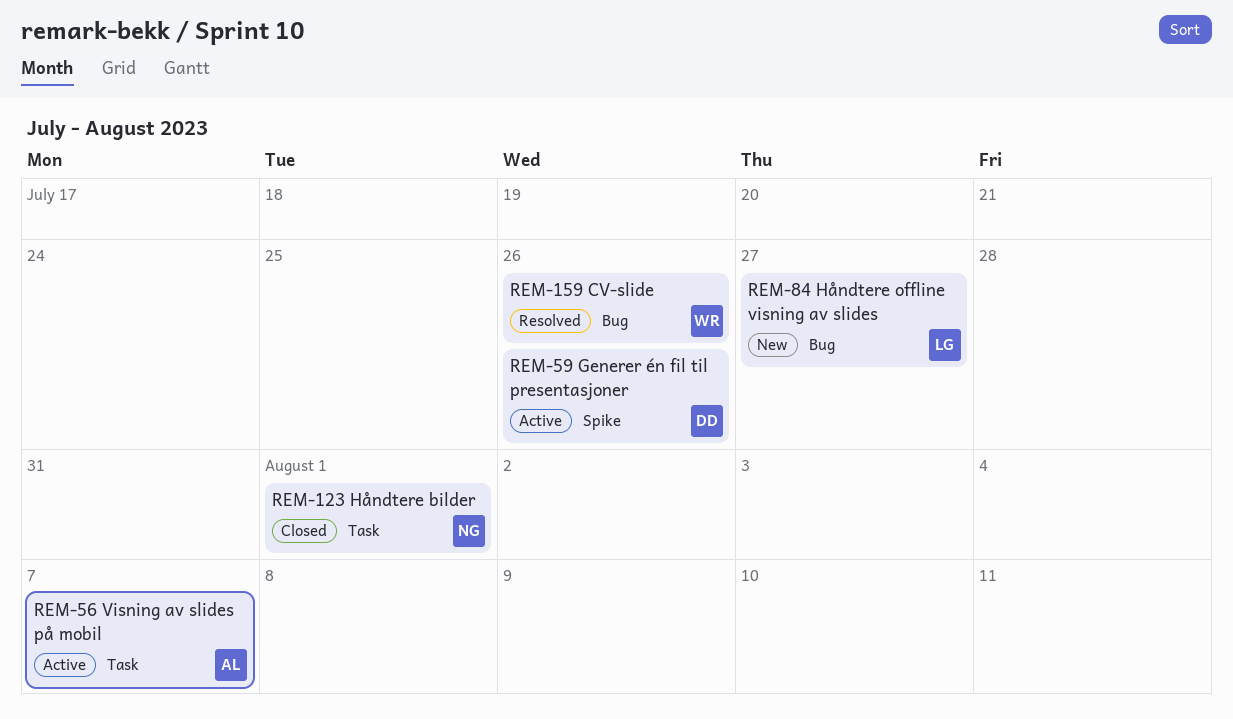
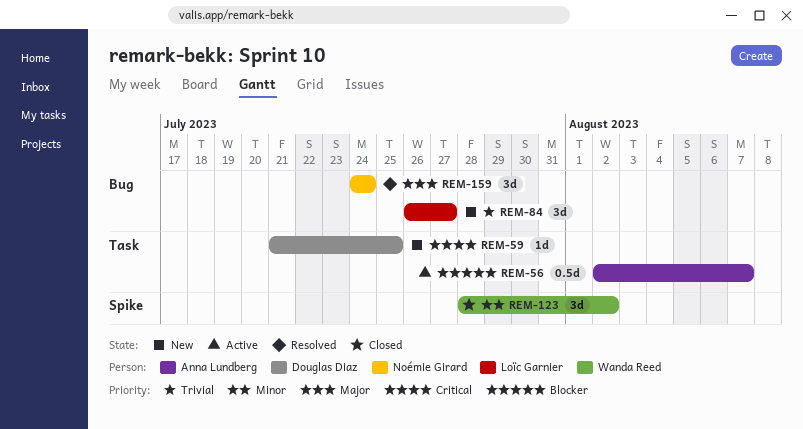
REM-59, status: Active -> New
REM-59, label: Spike -> Task
REM-59, due: Jul 26 -> Jul 25
REM-123, owner: Noémie Girard -> Wanda Reed
REM-123, label: Task -> Spike
REM-123, due: Aug 1 -> Aug 2
REM-159, owner: Wanda Reed -> Noémie Girard
REM-159, due: Jul 26 -> Jul 24

